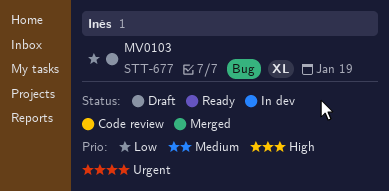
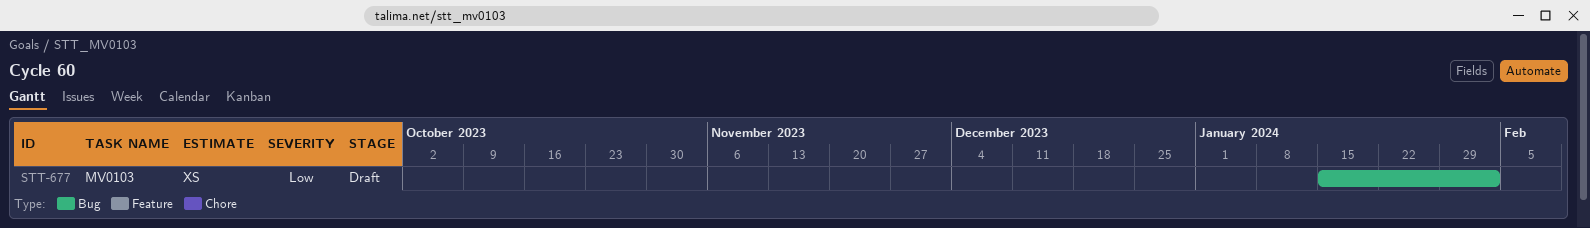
STT-677, estimate: XL -> XS
STT-677, due: Jan 19 -> Feb 2

